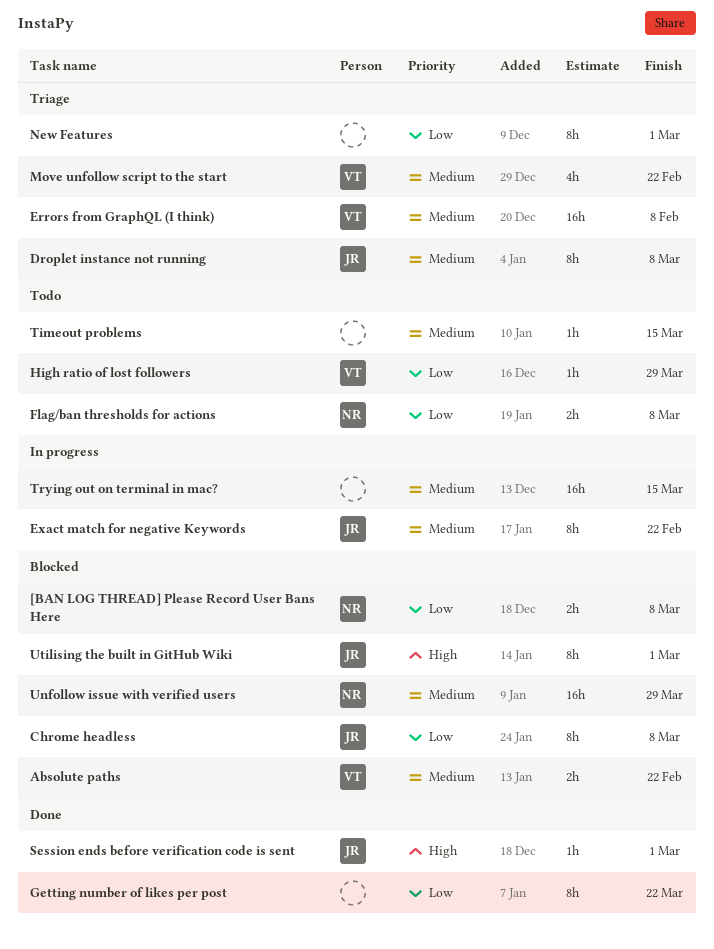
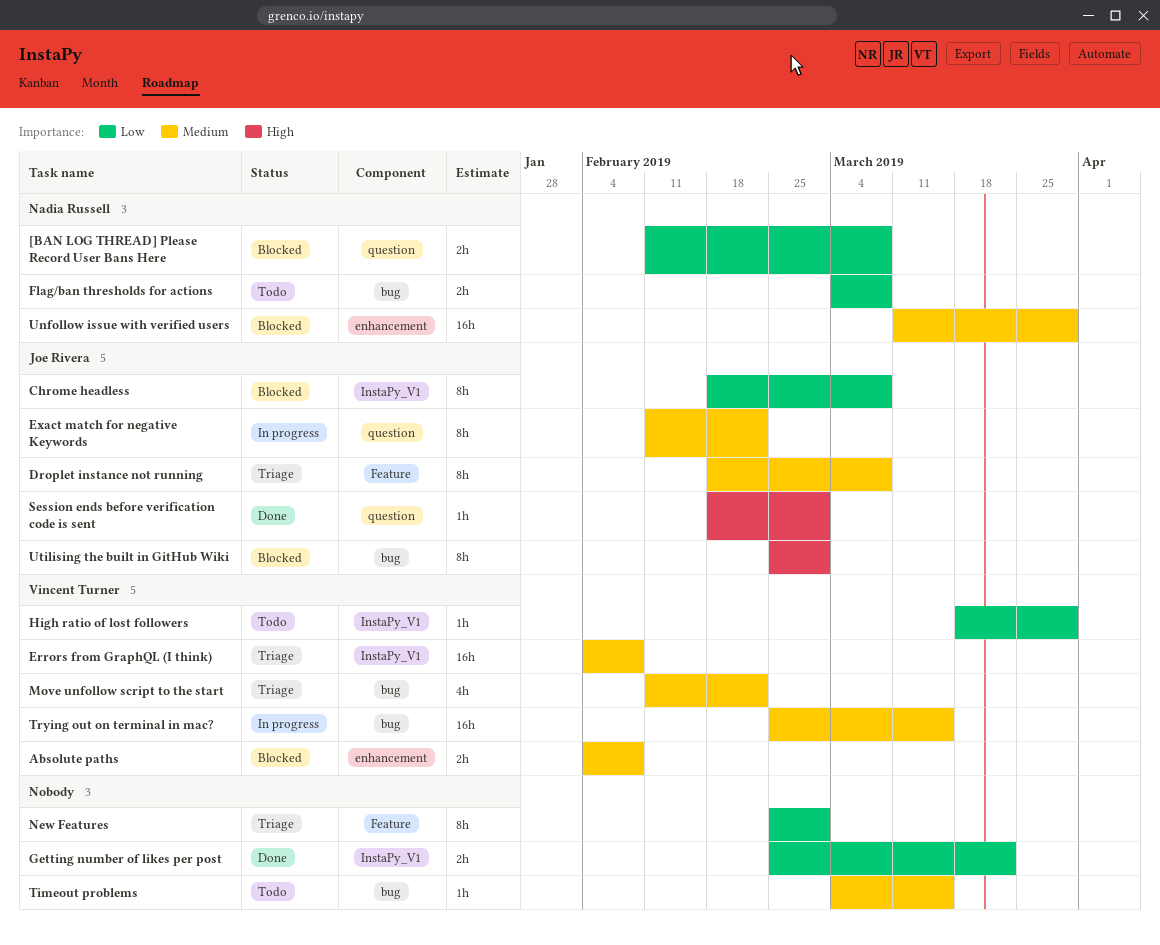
Absolute paths, due: Feb 22 -> Feb 8
Getting number of likes per post, estimate: 8h -> 2h
Trying out on terminal in mac?, owner: none -> Vincent Turner

